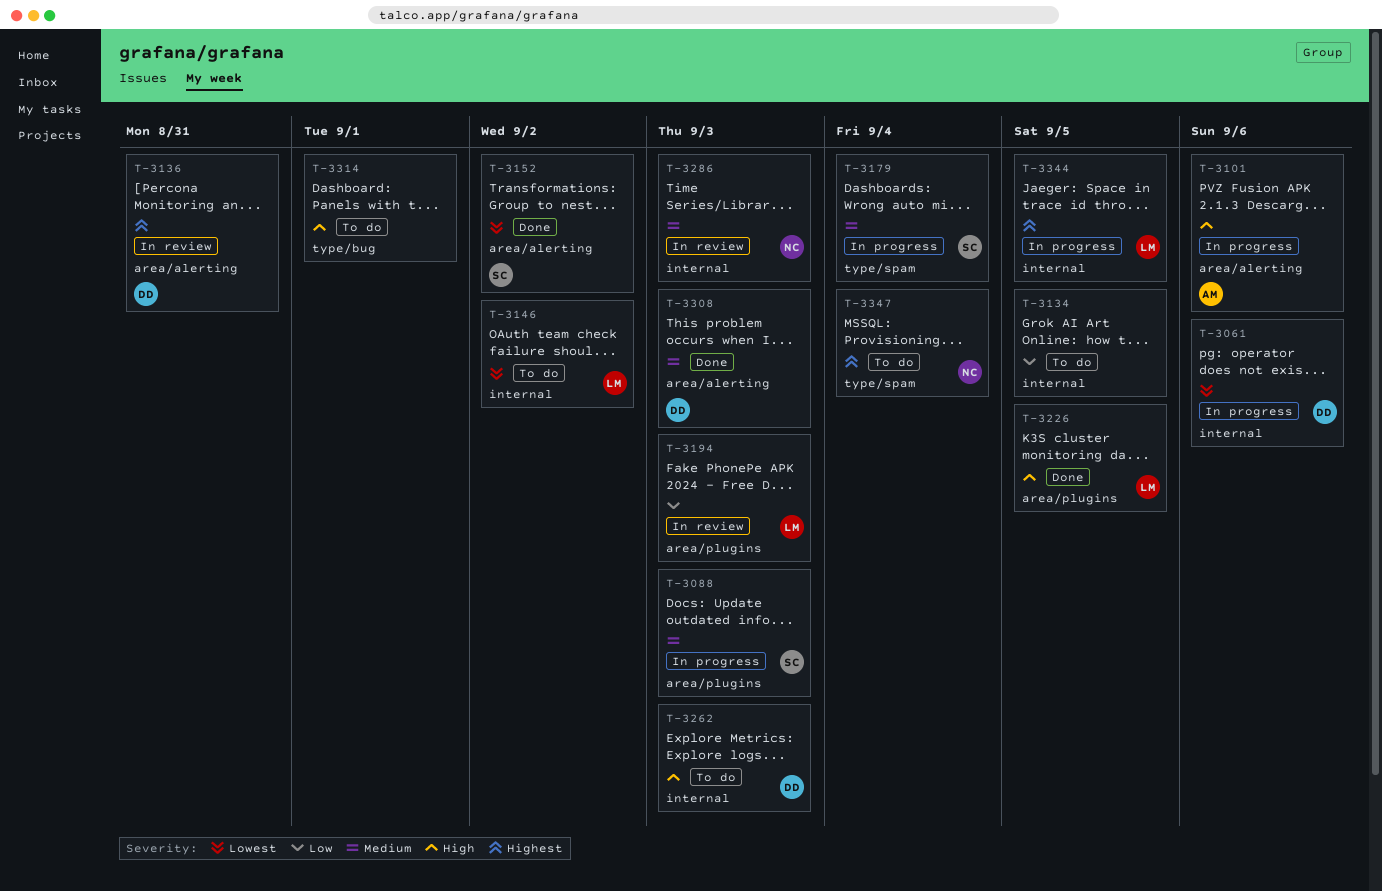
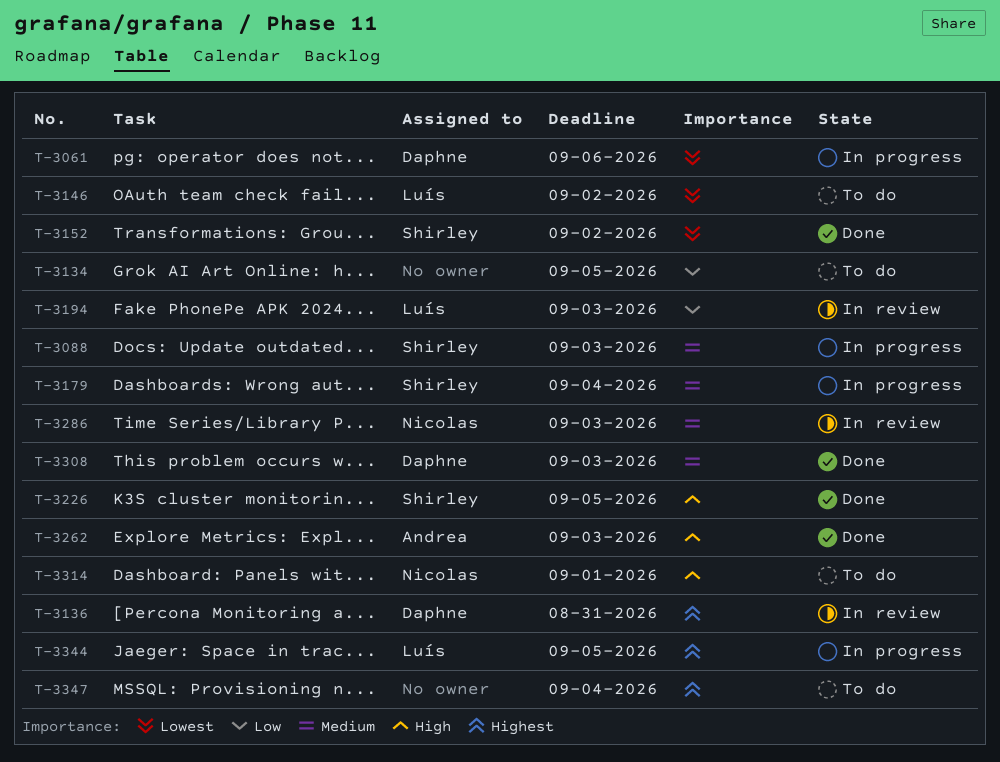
T-3101: present -> none
T-3226, owner: Luís -> Shirley
T-3262, status: To do -> Done
T-3262, owner: Daphne -> Andrea
T-3314, owner: none -> Nicolas
T-3347, owner: Nicolas -> none

